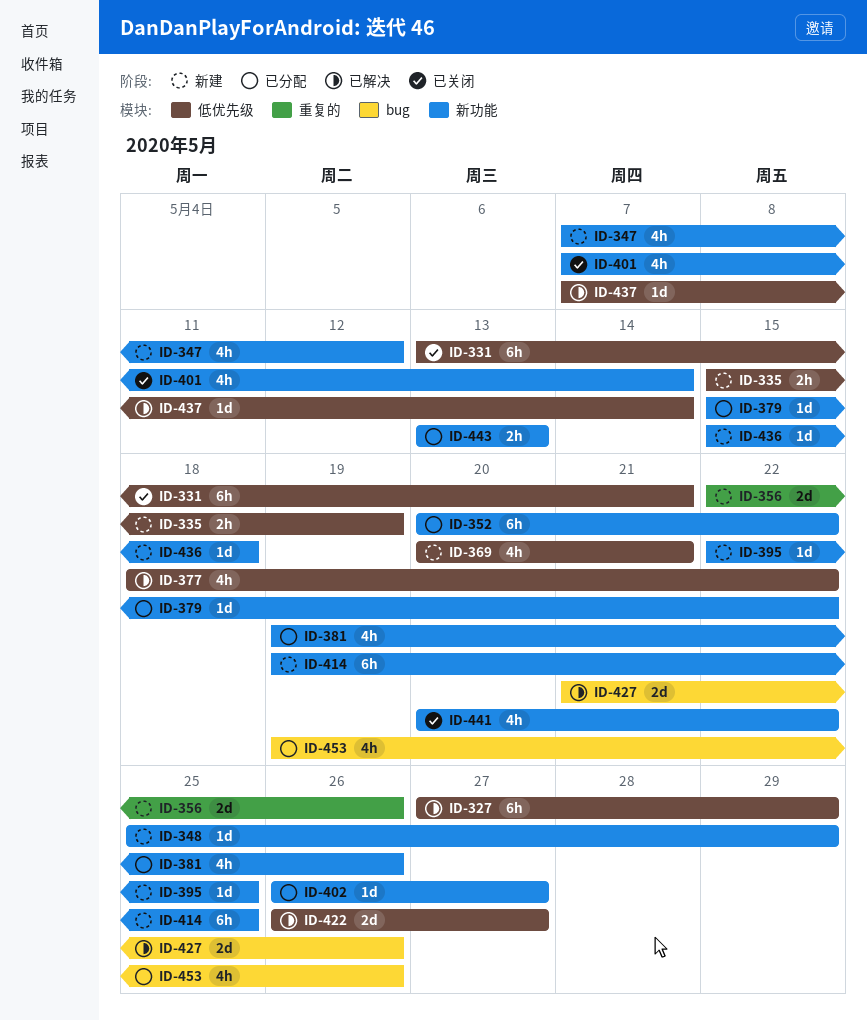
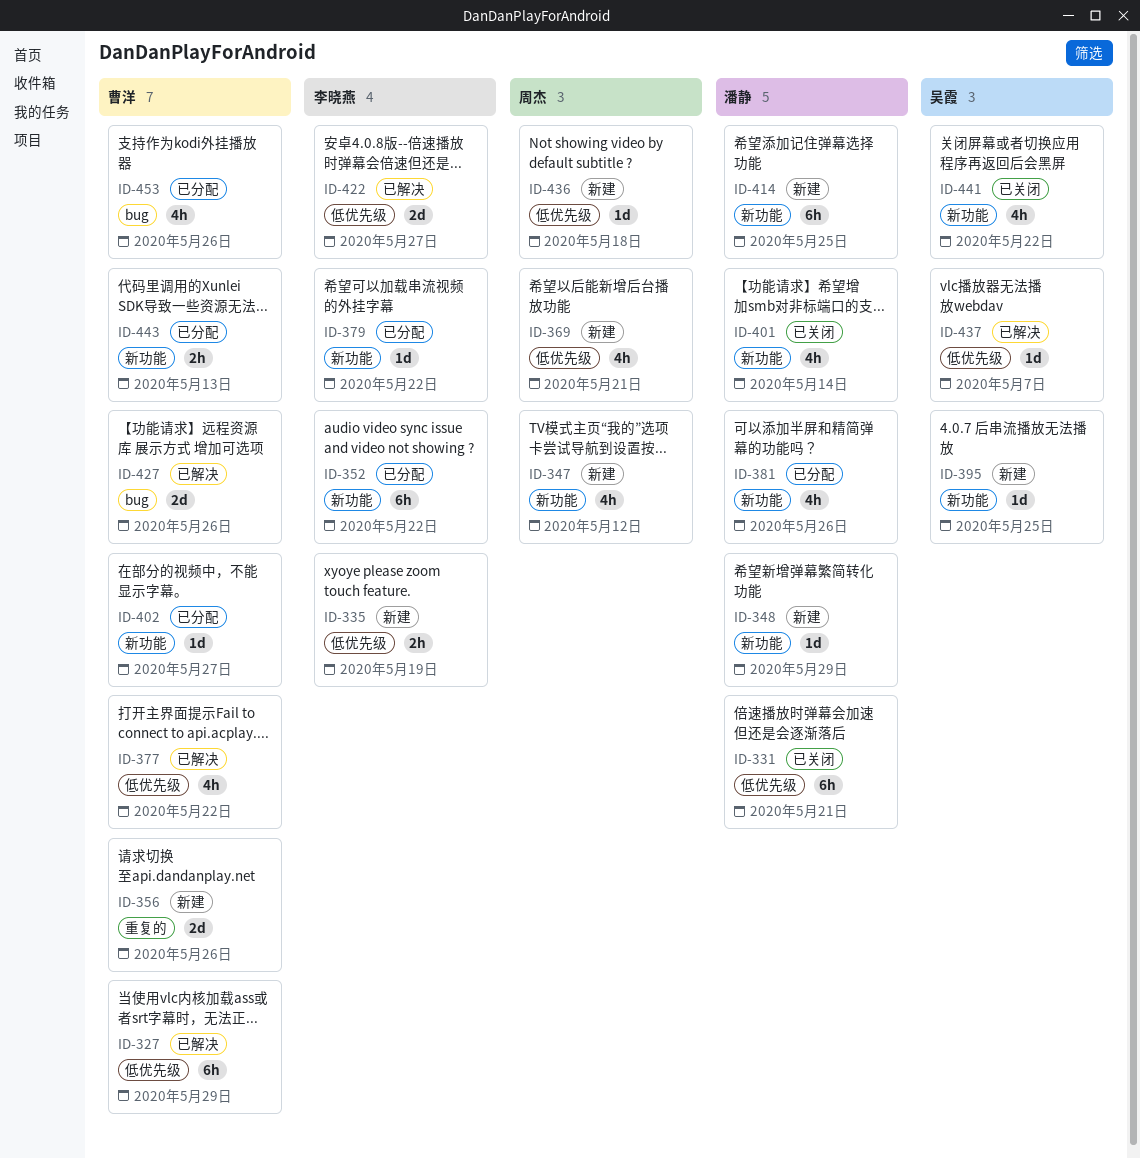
ID-436, label: 新功能 -> 低优先级
ID-437, due: May 14 -> May 7

